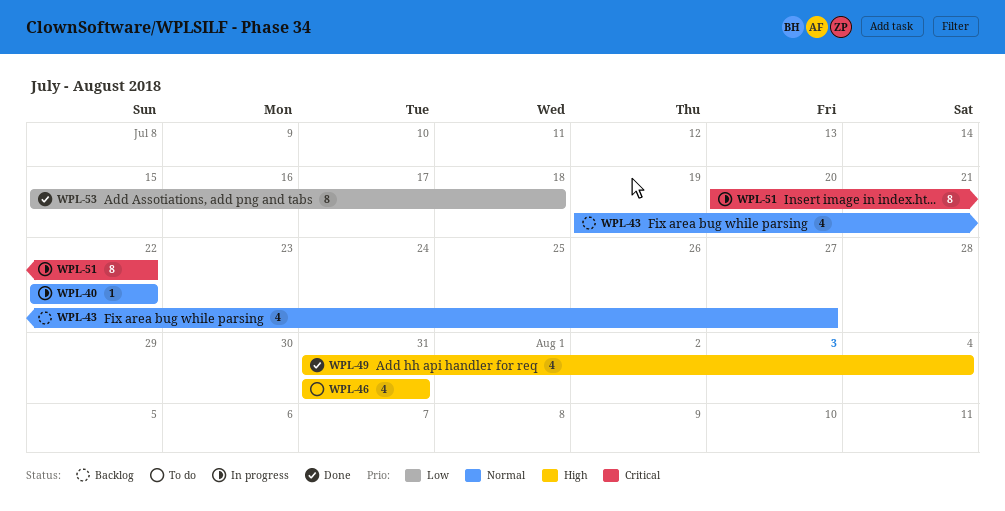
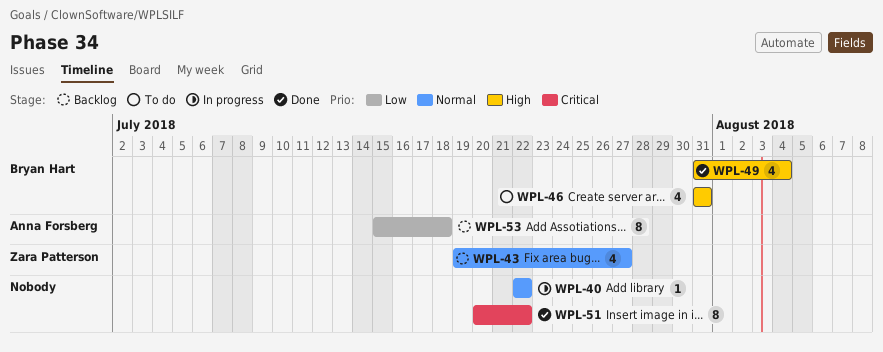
WPL-51, status: In progress -> Done
WPL-53, status: Done -> Backlog

